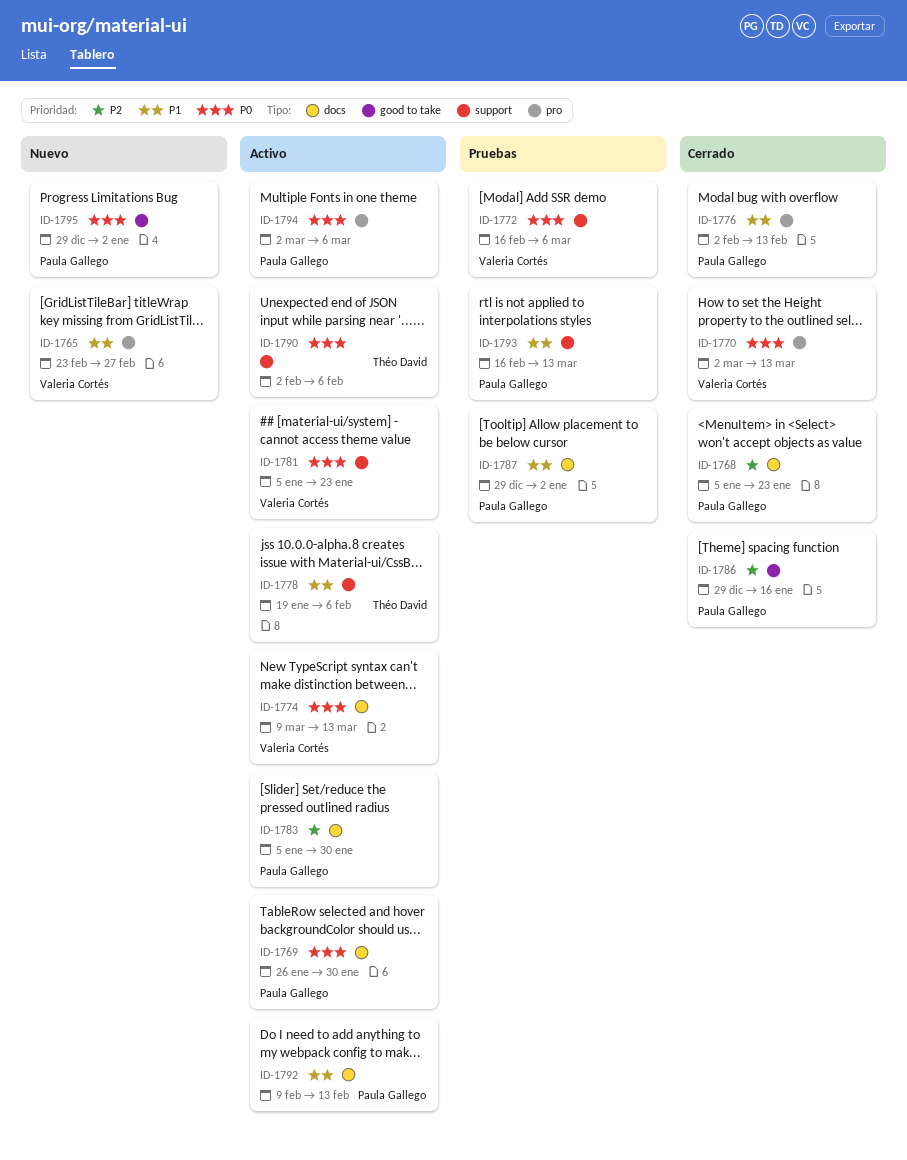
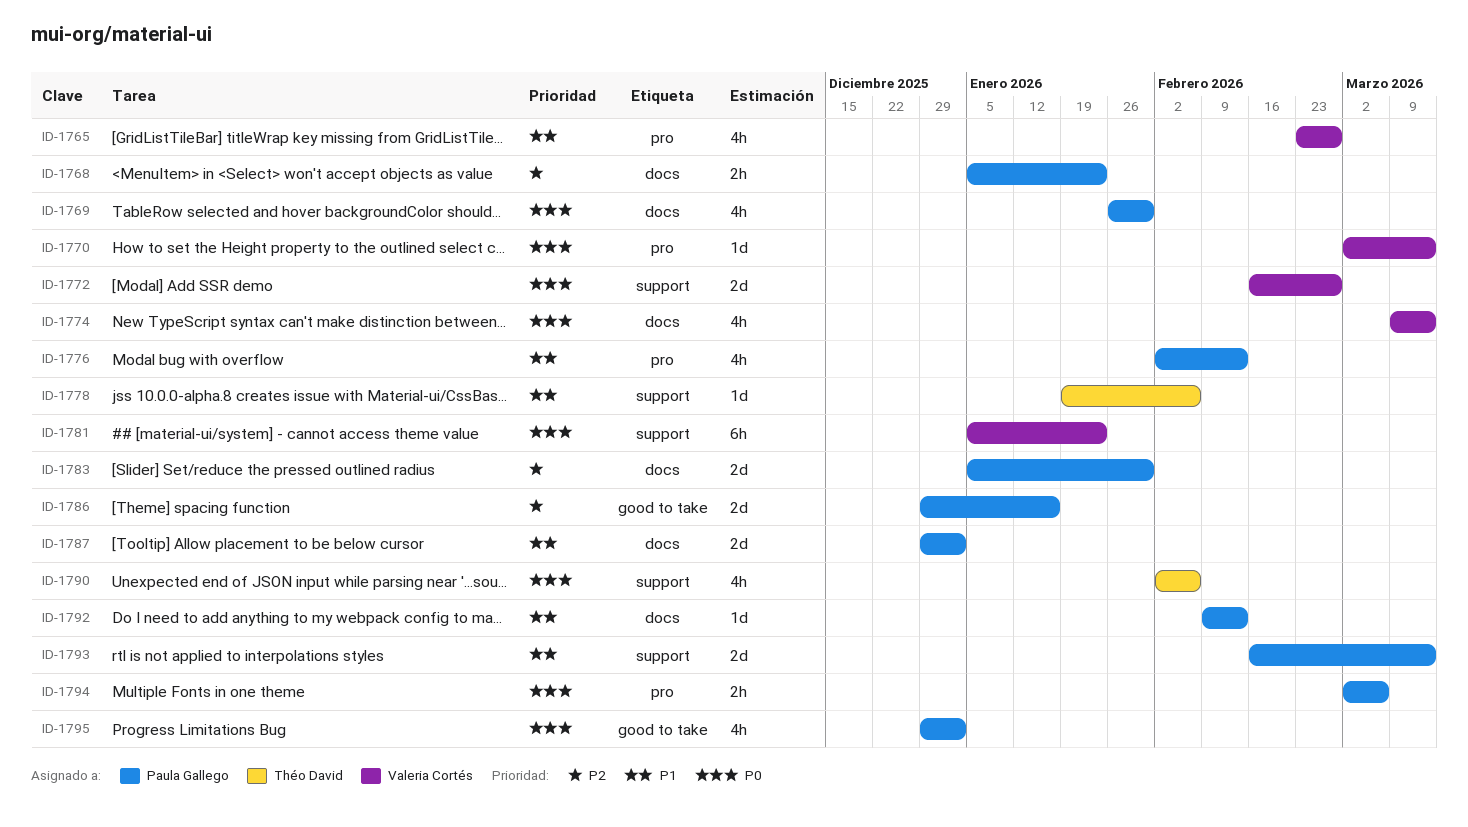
ID-1772, due: Mar 6 -> Feb 27

